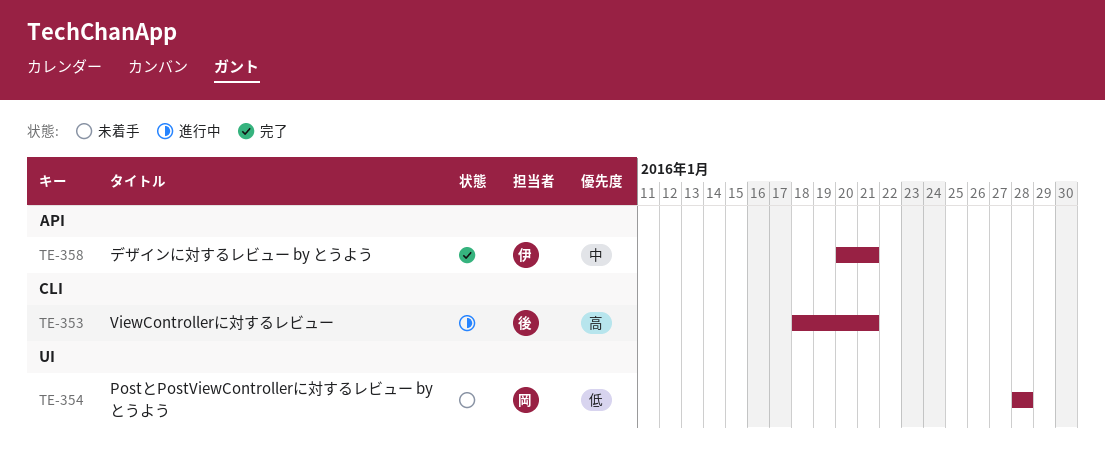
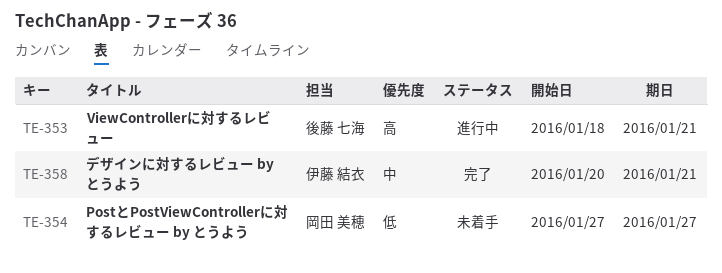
TE-354, start: Jan 28 -> Jan 27
TE-354, due: Jan 28 -> Jan 27

